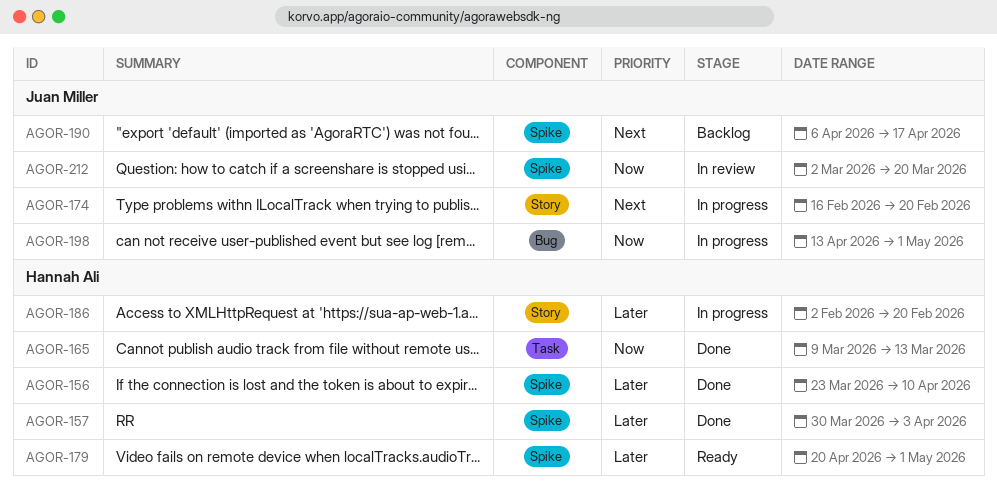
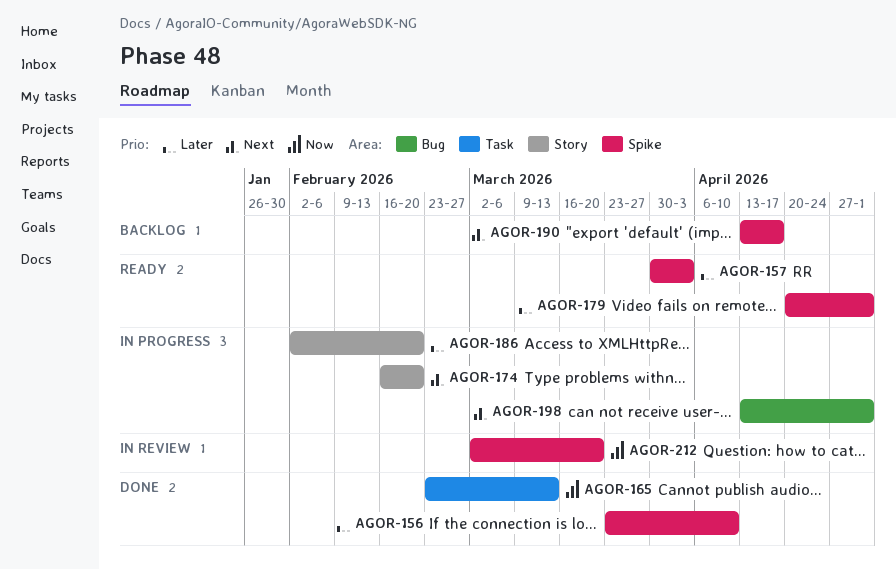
AGOR-157, status: Done -> Ready
AGOR-165, start: Mar 9 -> Feb 23
AGOR-190, start: Apr 6 -> Apr 13
AGOR-198, priority: Now -> Next

